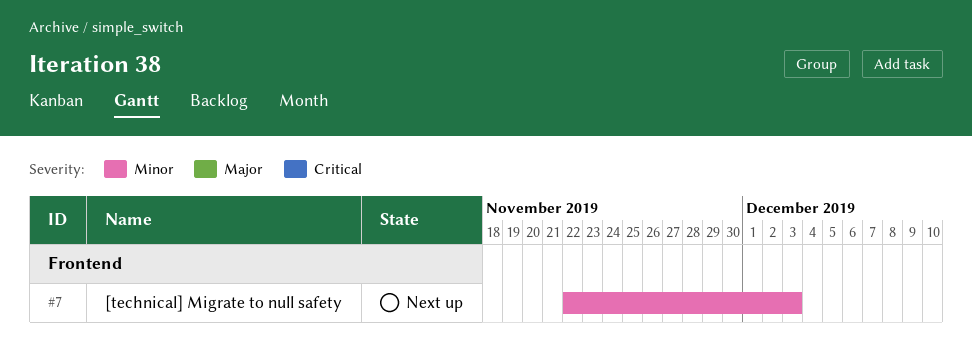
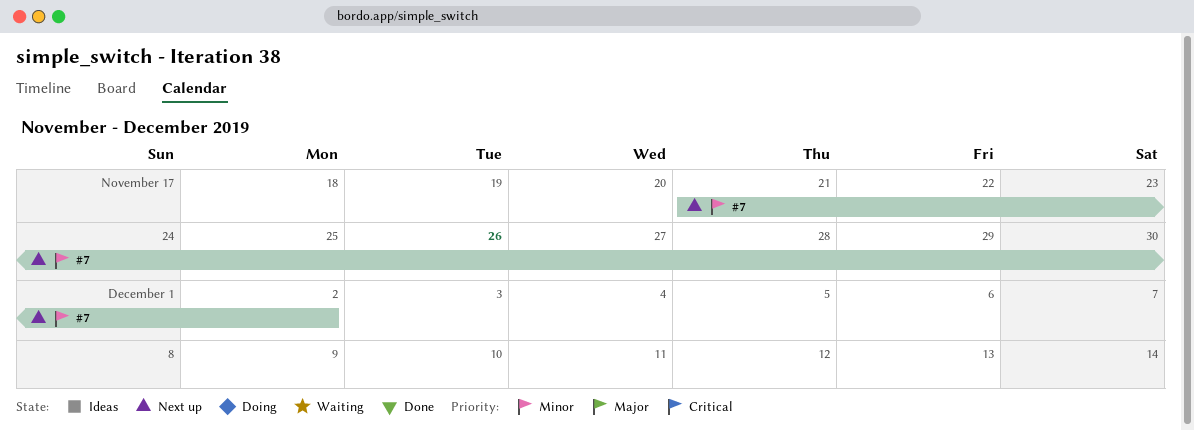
#7, start: Nov 22 -> Nov 21
#7, due: Dec 3 -> Dec 2

